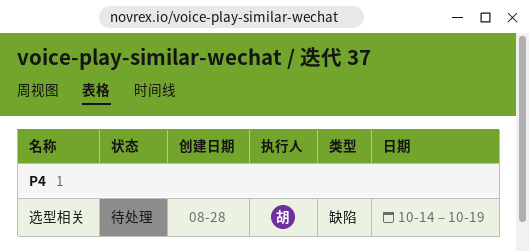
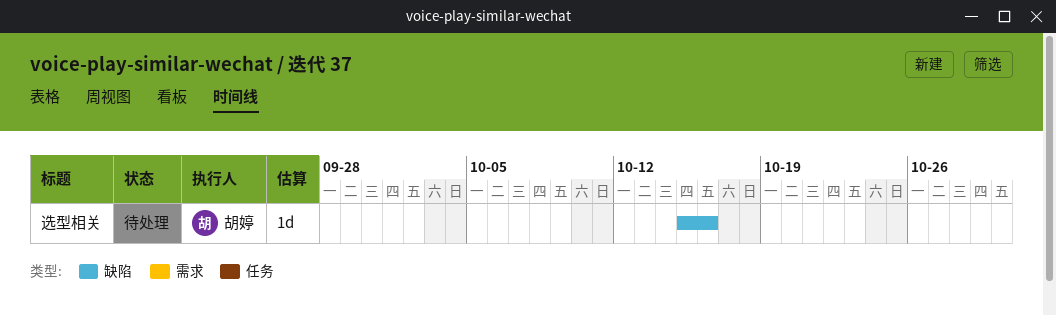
选型相关, start: Oct 14 -> Oct 15
选型相关, due: Oct 19 -> Oct 16

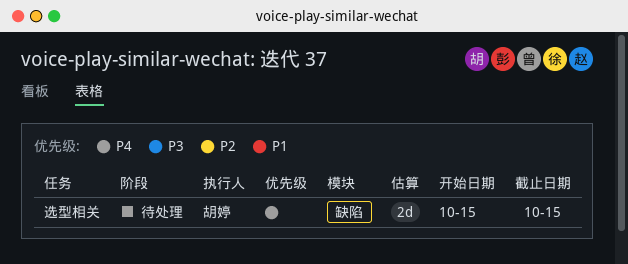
选型相关, estimate: 1d -> 2d
选型相关, due: Oct 16 -> Oct 15

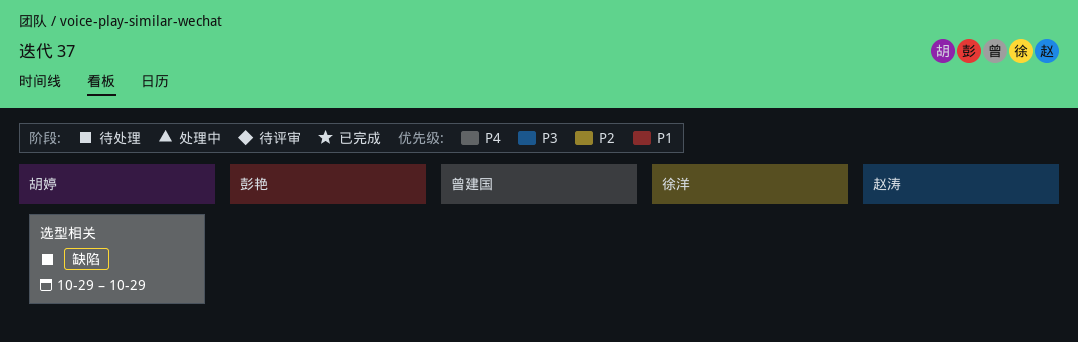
选型相关, start: Oct 15 -> Oct 29
选型相关, due: Oct 15 -> Oct 29

